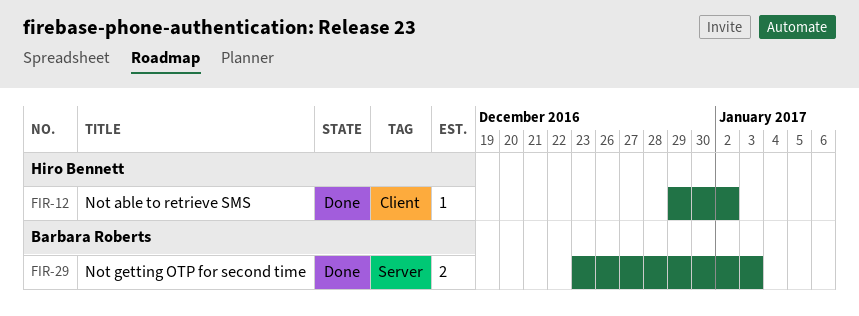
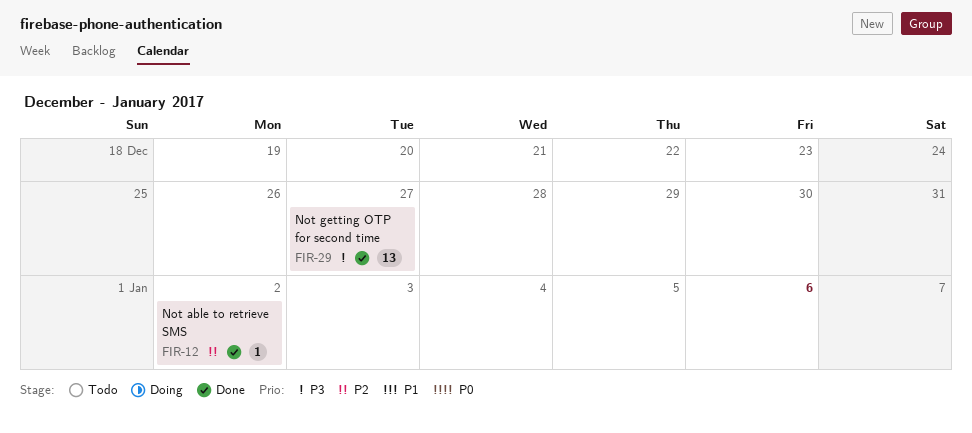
FIR-29, estimate: 2 -> 13
FIR-29, due: Jan 3 -> Dec 27

